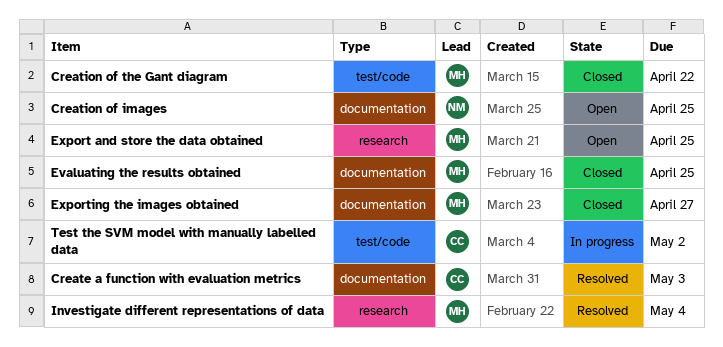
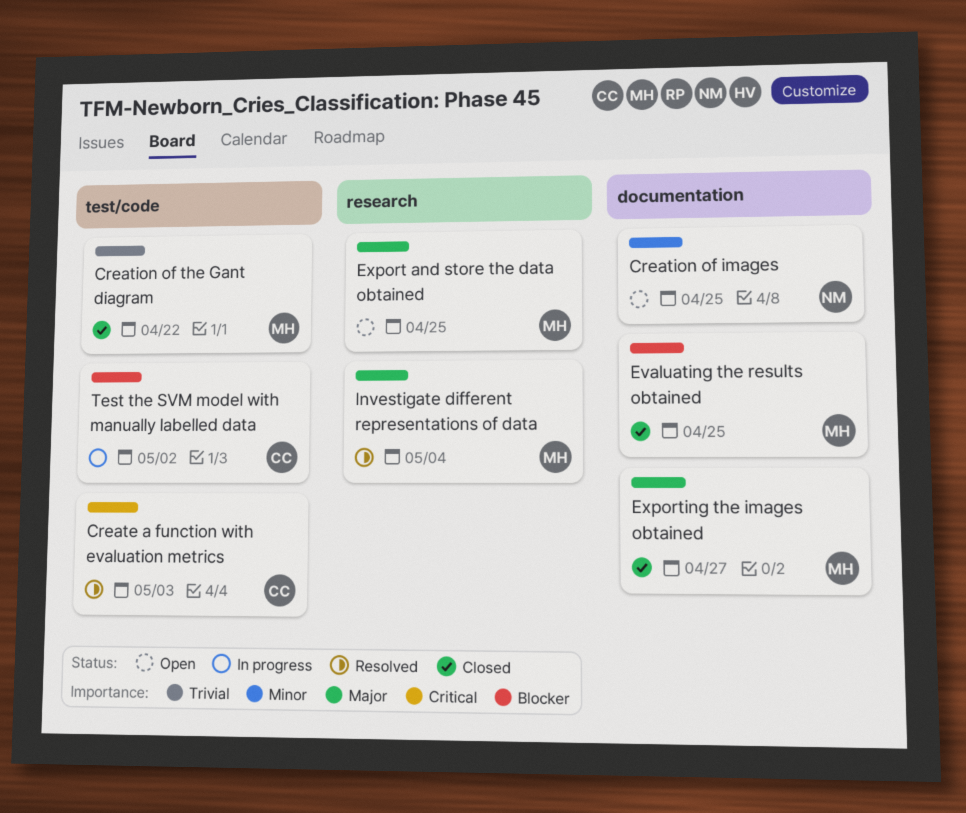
Create a function with evaluation metrics, label: documentation -> test/code

